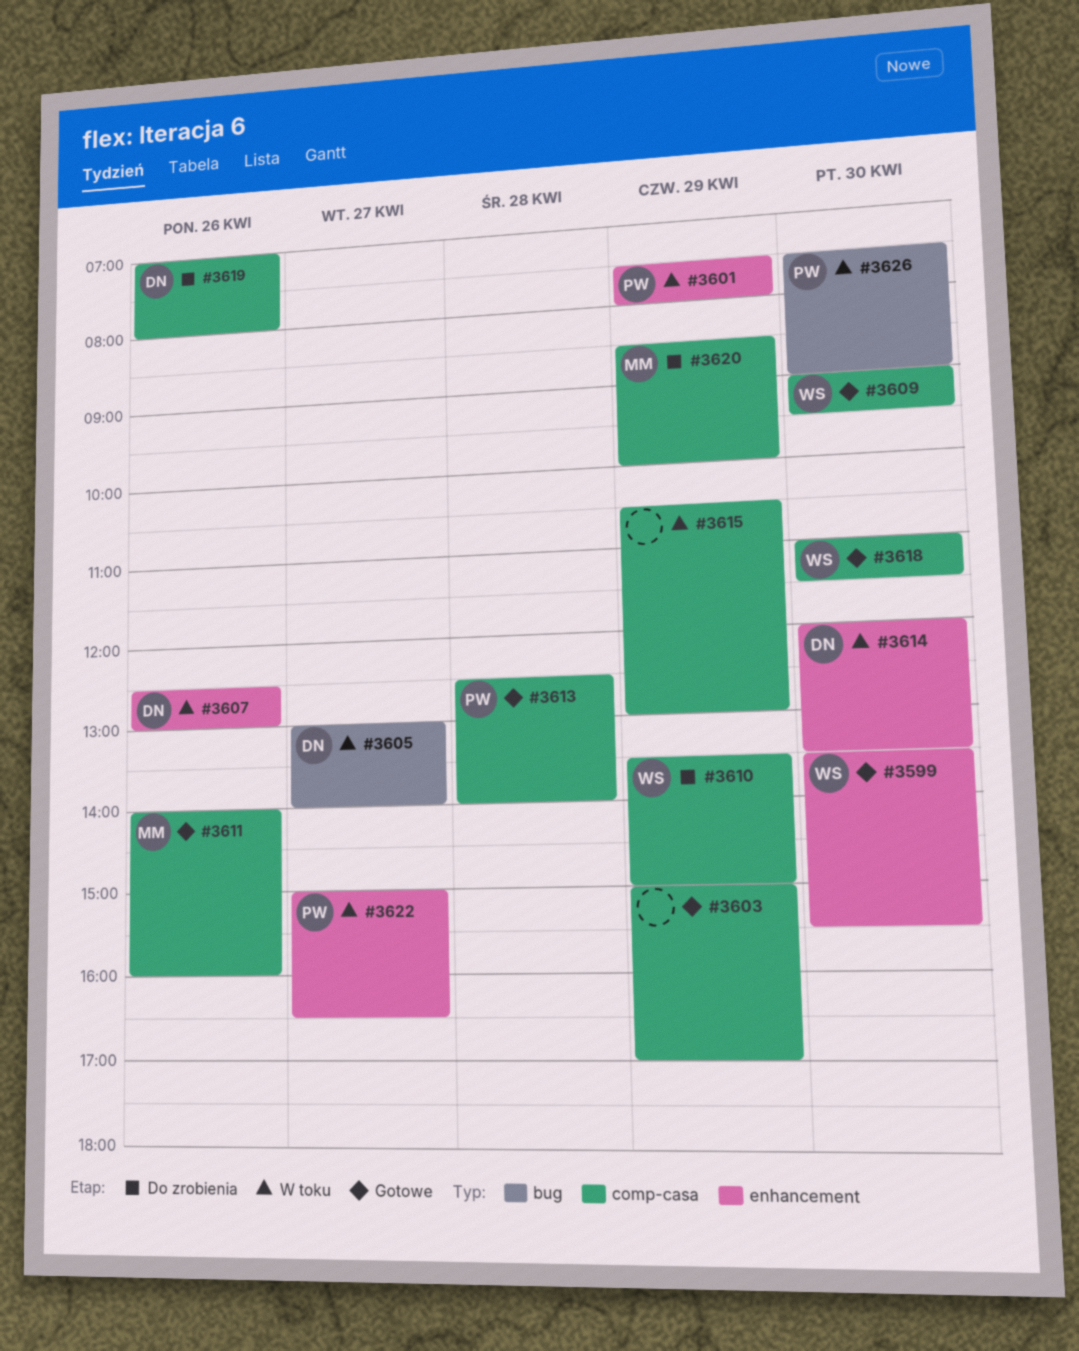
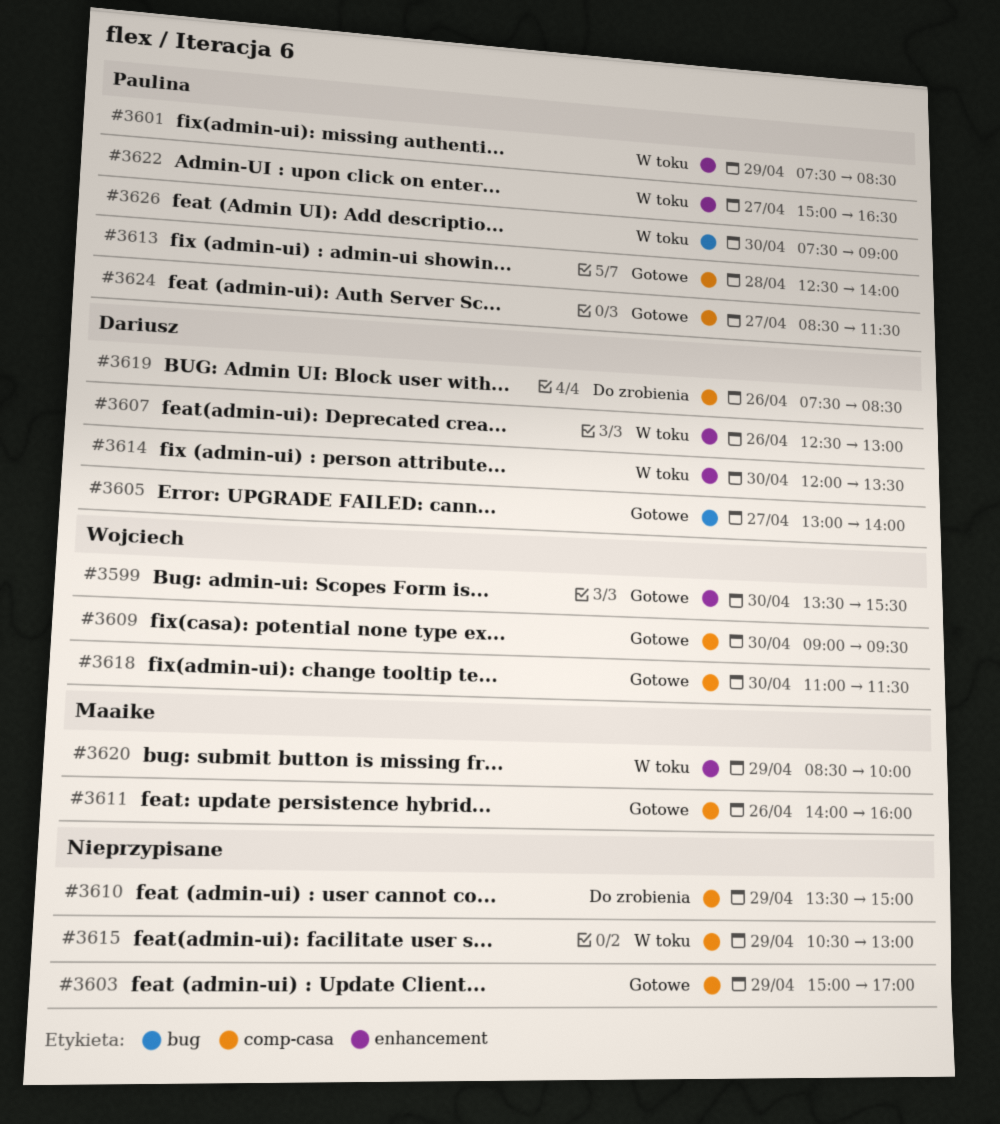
#3601, ends: 08:00 -> 08:30
#3605, status: W toku -> Gotowe
#3610, owner: Wojciech -> none
#3619, begins: 07:00 -> 07:30
#3619, ends: 08:00 -> 08:30
#3620, status: Do zrobienia -> W toku
#3620, label: comp-casa -> enhancement
#3624: none -> present

